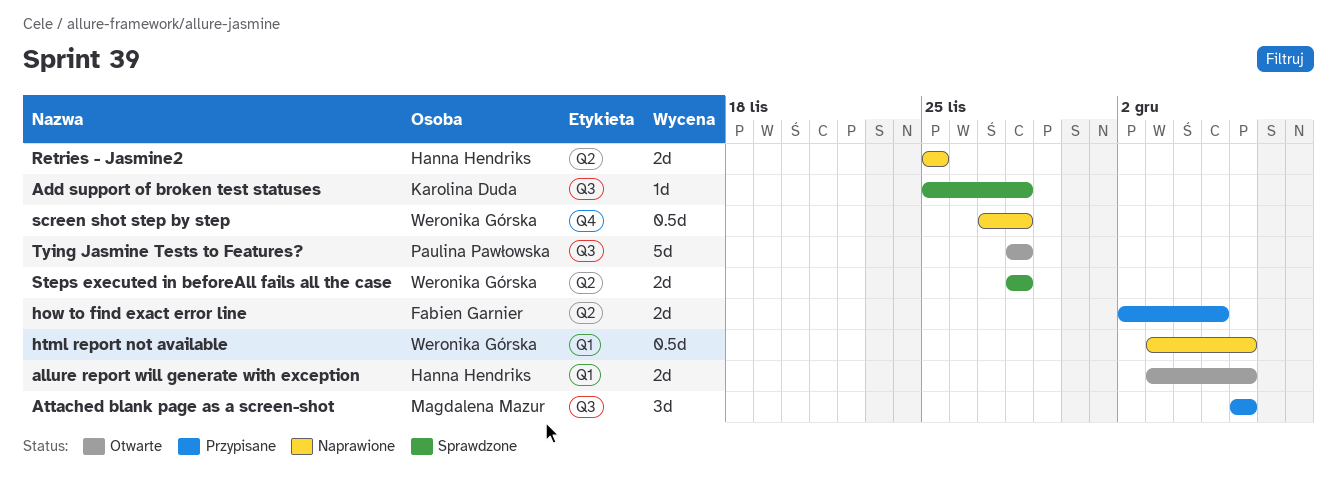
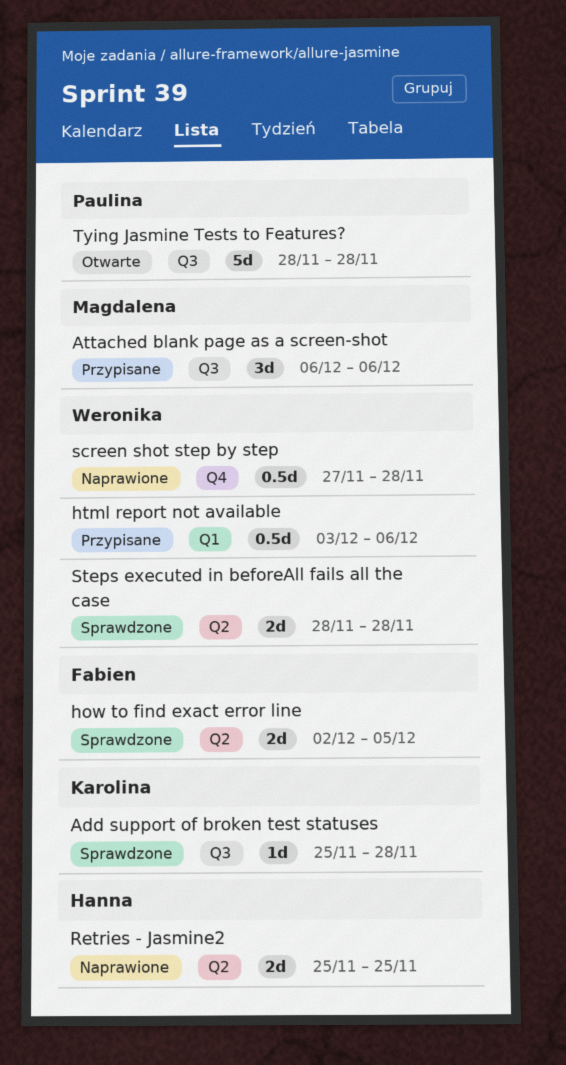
allure report will generate with exception: present -> none
how to find exact error line, status: Przypisane -> Sprawdzone
html report not available, status: Naprawione -> Przypisane

